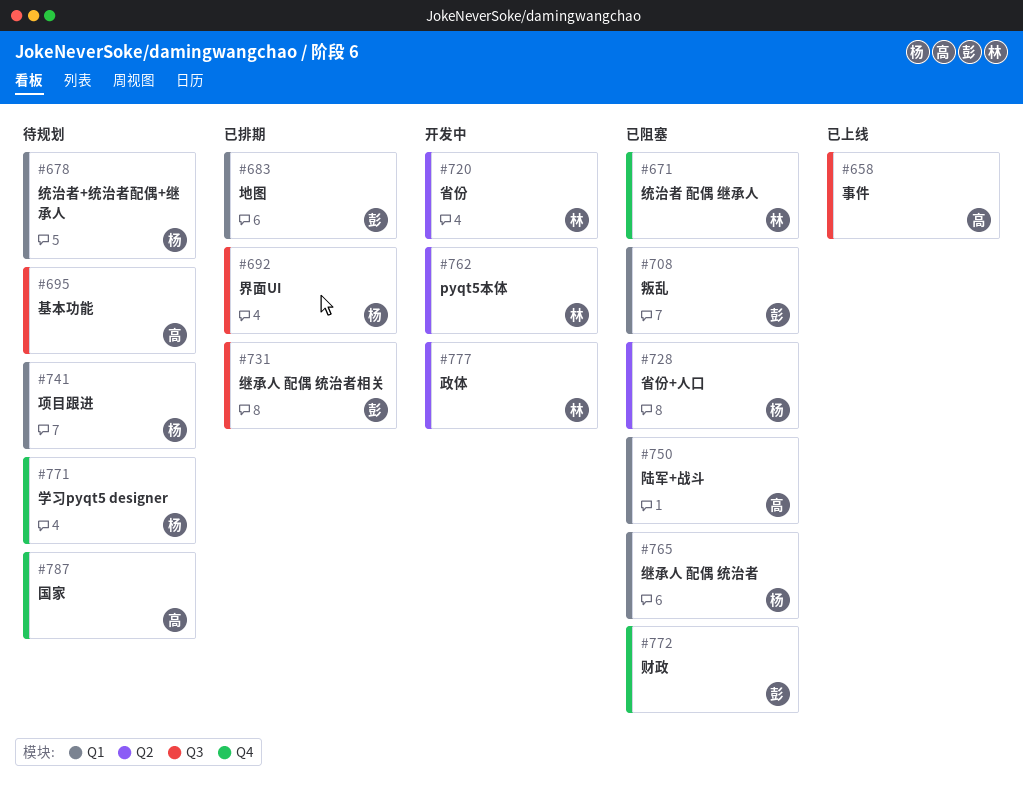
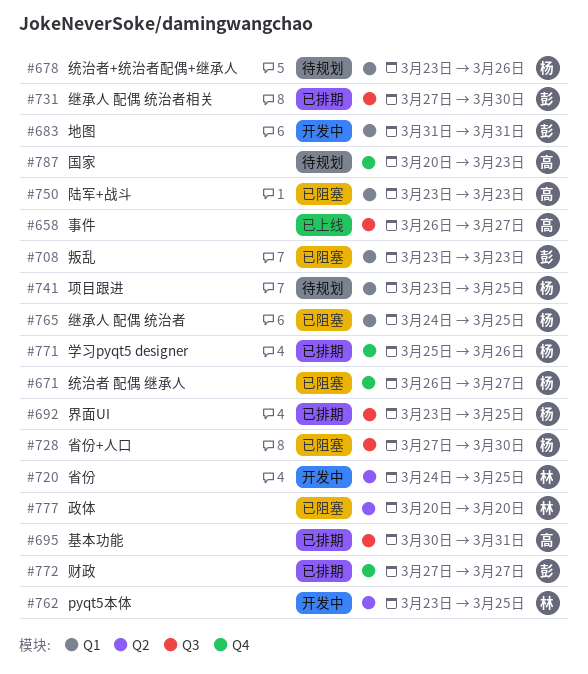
#671, owner: 林 -> 杨
#683, status: 已排期 -> 开发中
#695, status: 待规划 -> 已排期
#728, label: Q2 -> Q3
#771, status: 待规划 -> 已排期
#772, status: 已阻塞 -> 已排期
#777, status: 开发中 -> 已阻塞

